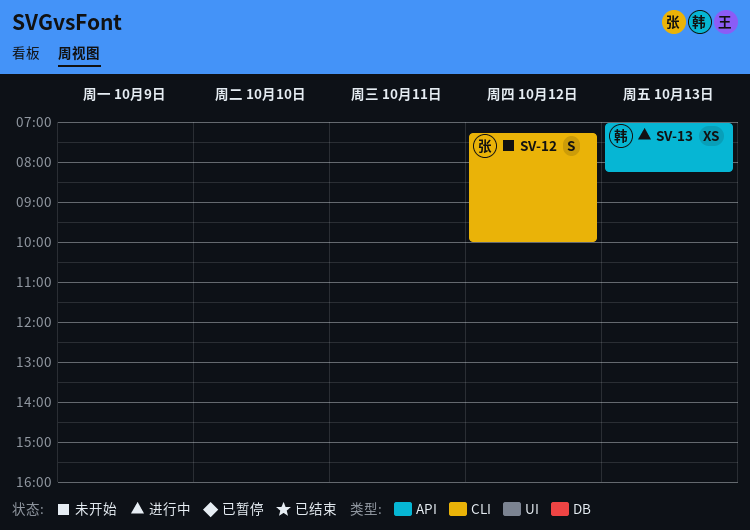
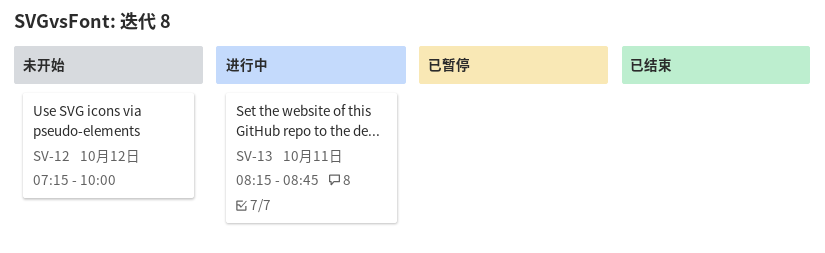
SV-13, day: Oct 13 -> Oct 11
SV-13, begins: 07:00 -> 08:15
SV-13, ends: 08:15 -> 08:45

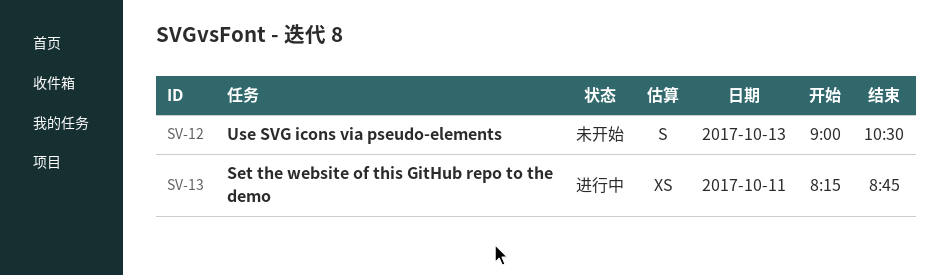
SV-12, day: Oct 12 -> Oct 13
SV-12, begins: 07:15 -> 09:00
SV-12, ends: 10:00 -> 10:30

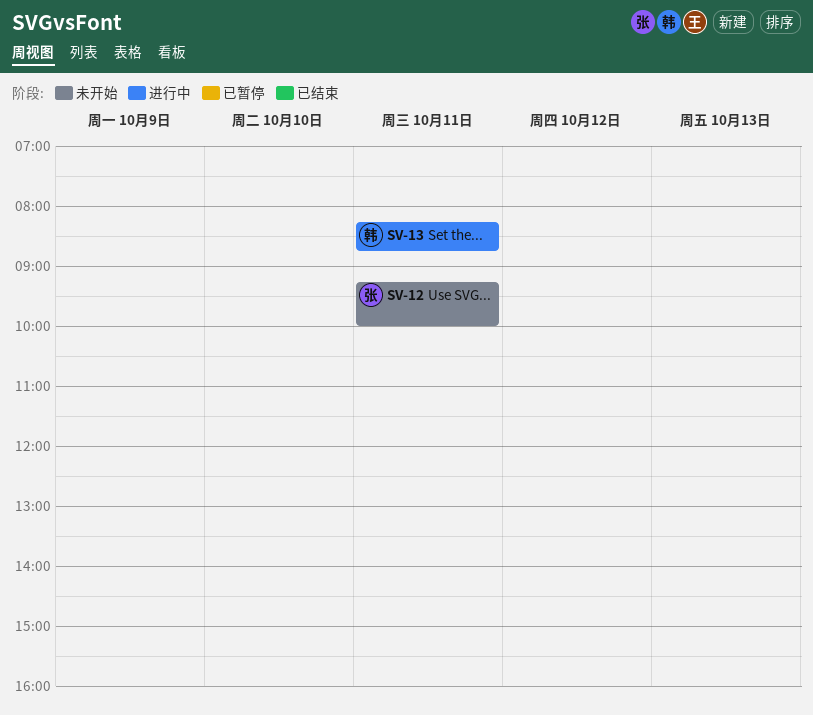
SV-12, day: Oct 13 -> Oct 11
SV-12, begins: 09:00 -> 09:15
SV-12, ends: 10:30 -> 10:00

